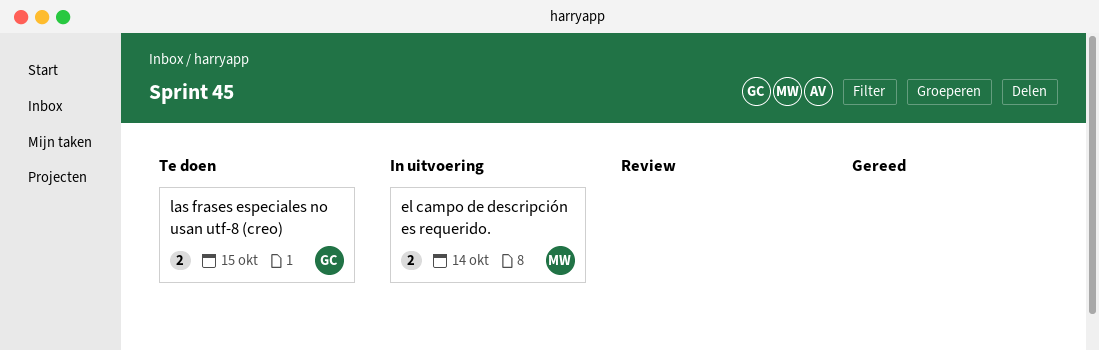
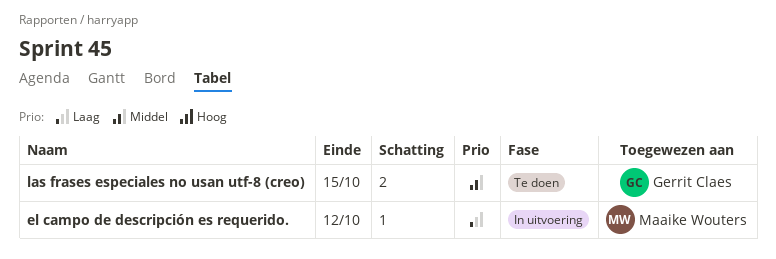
el campo de descripción es requerido., estimate: 2 -> 1
el campo de descripción es requerido., due: Oct 14 -> Oct 12

